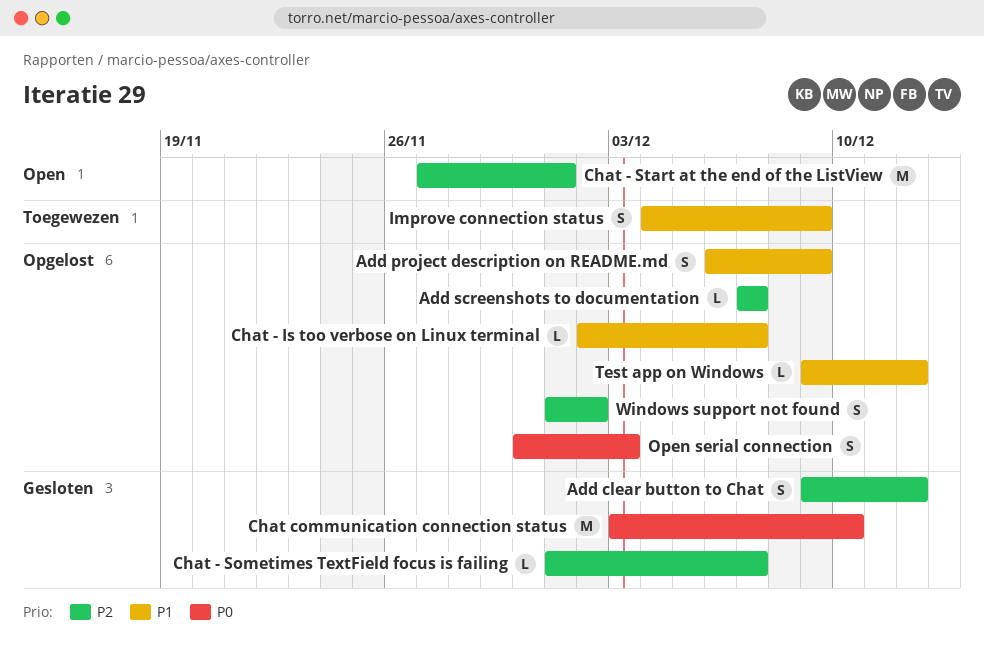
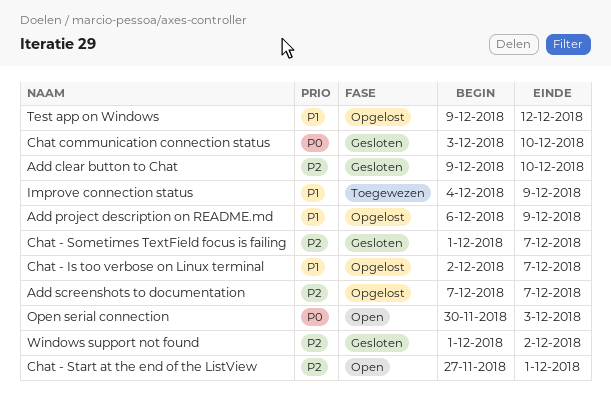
Add clear button to Chat, due: Dec 12 -> Dec 10
Open serial connection, status: Opgelost -> Open
Windows support not found, status: Opgelost -> Gesloten

